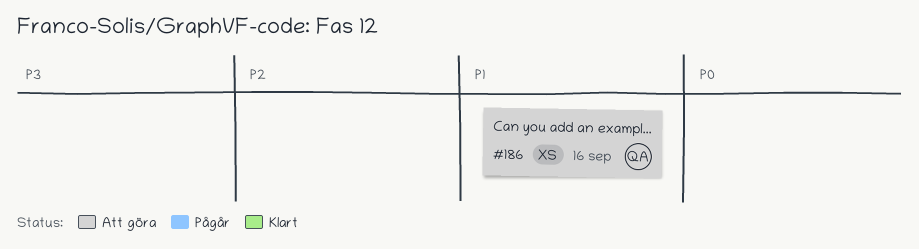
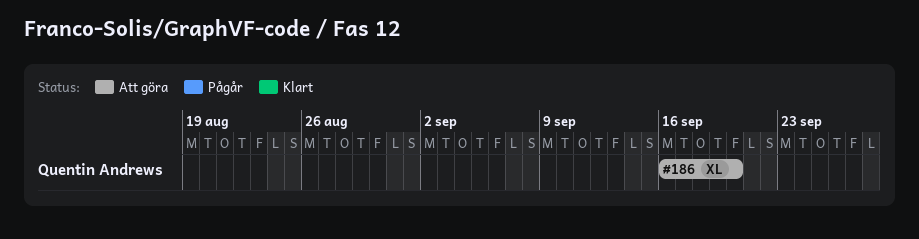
#186, estimate: XS -> XL
#186, due: Sep 16 -> Sep 20

